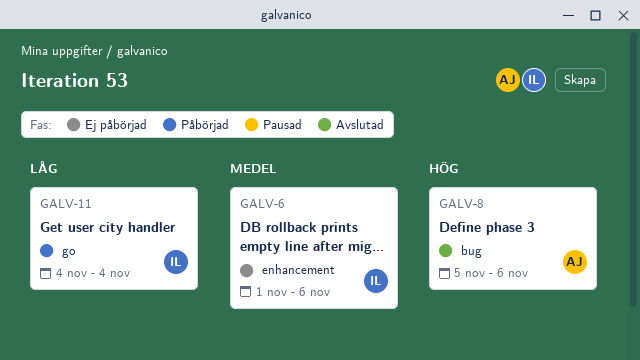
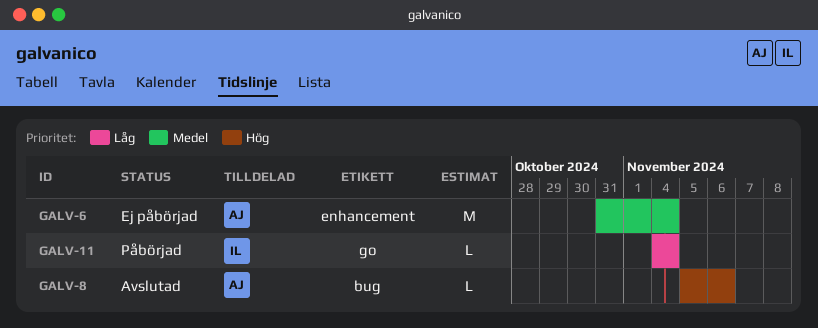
GALV-6, owner: IL -> AJ
GALV-6, start: Nov 1 -> Oct 31
GALV-6, due: Nov 6 -> Nov 4

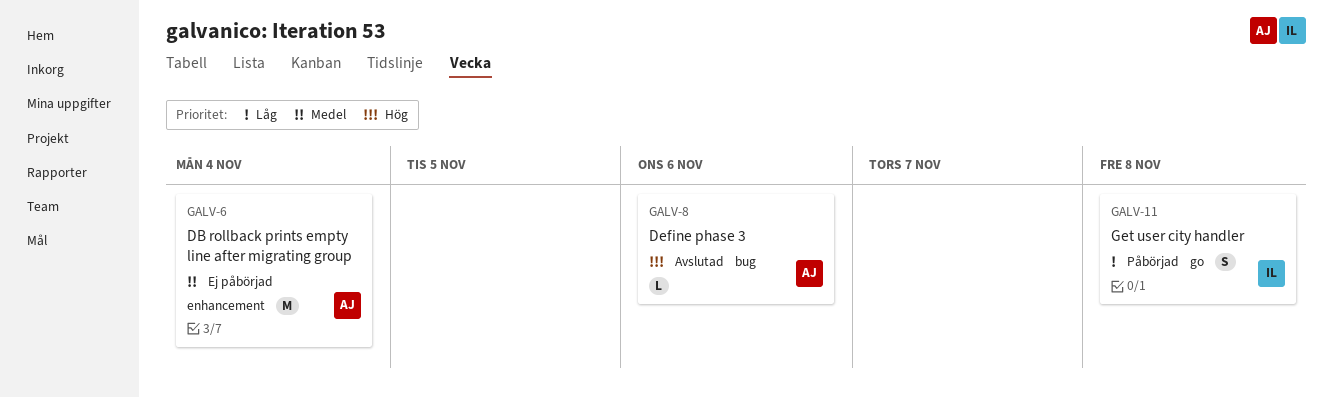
GALV-11, estimate: L -> S
GALV-11, due: Nov 4 -> Nov 8

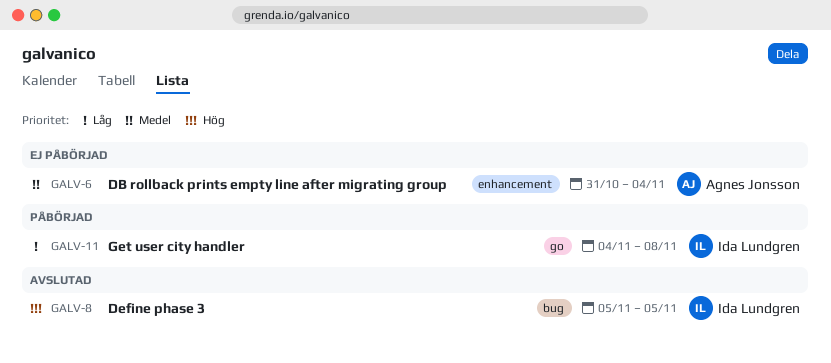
GALV-8, owner: Agnes Jonsson -> Ida Lundgren
GALV-8, due: Nov 6 -> Nov 5

